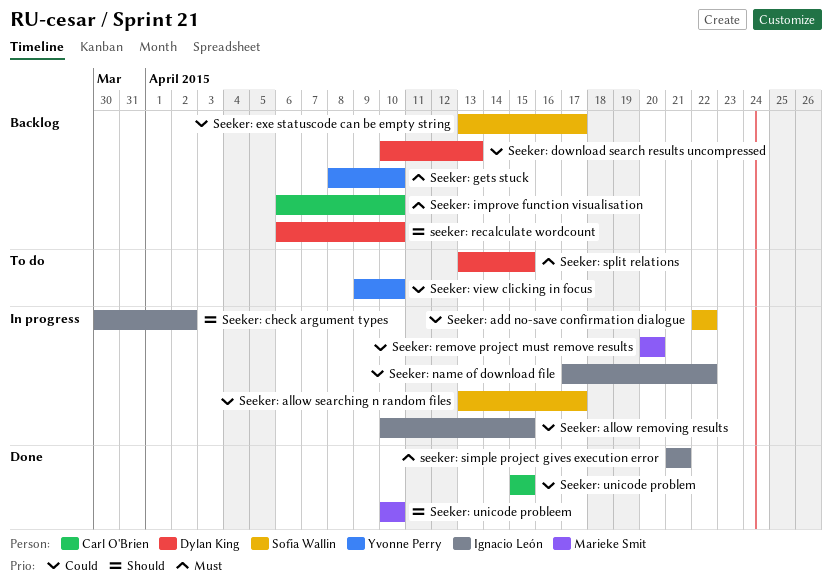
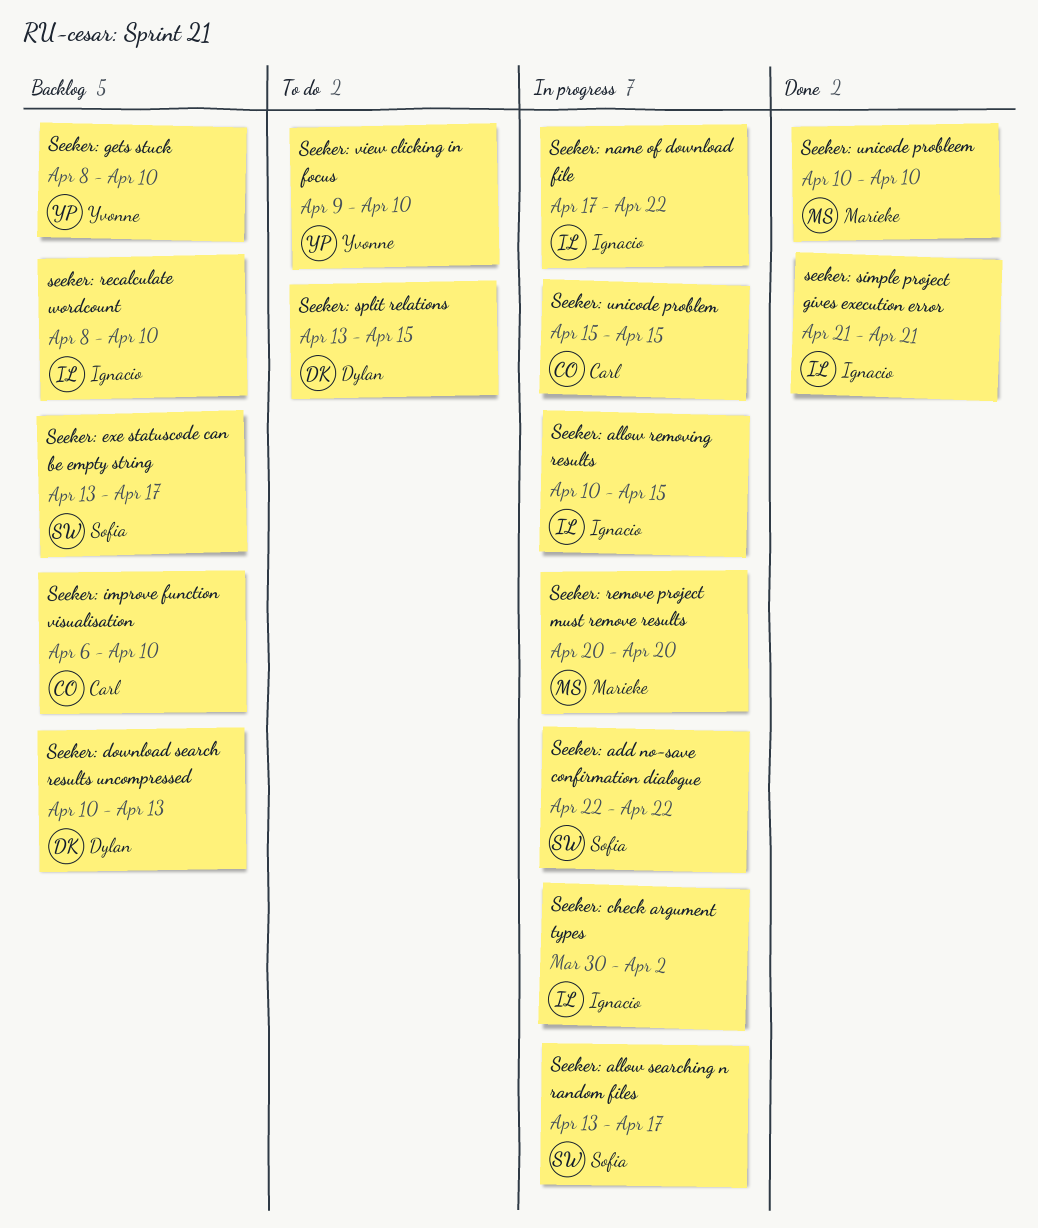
seeker: recalculate wordcount, owner: Dylan King -> Ignacio León
seeker: recalculate wordcount, start: Apr 6 -> Apr 8
Seeker: unicode problem, status: Done -> In progress

